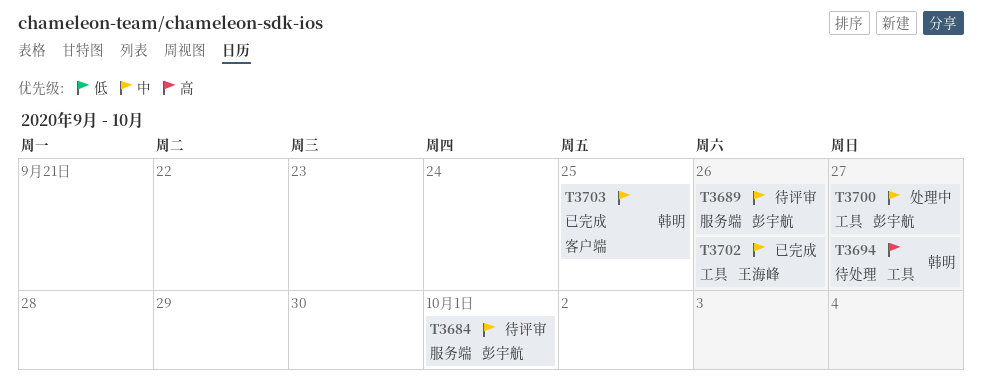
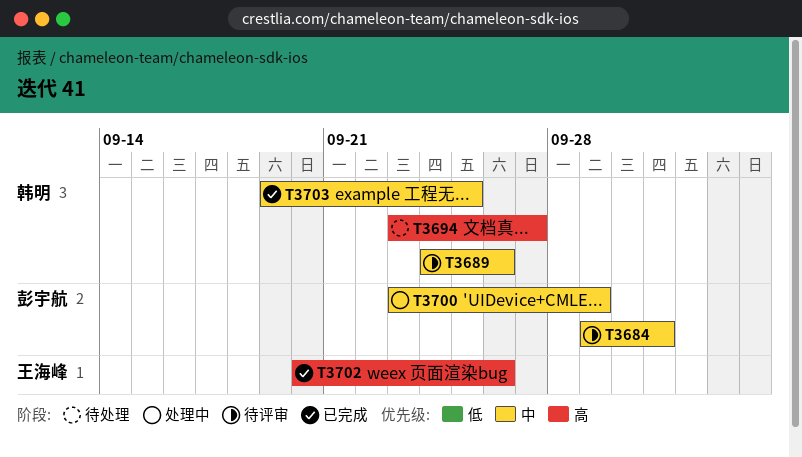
T3689, owner: 彭宇航 -> 韩明
T3700, due: Sep 27 -> Sep 29
T3702, priority: 中 -> 高

